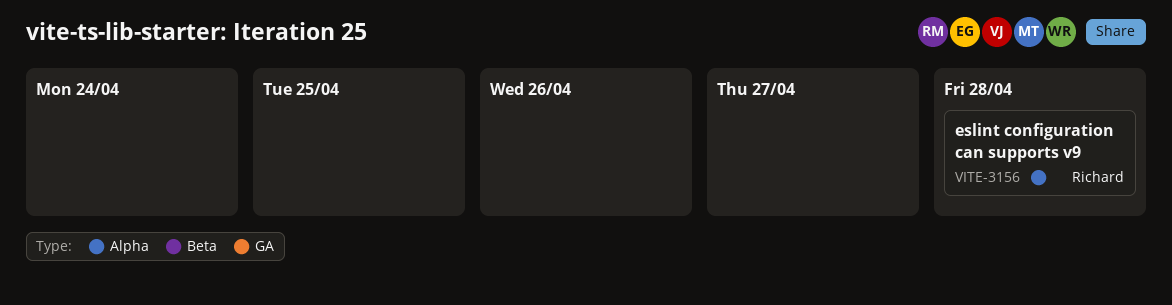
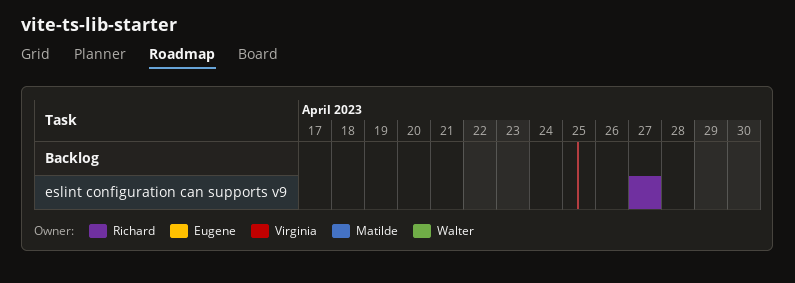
eslint configuration can supports v9, due: Apr 28 -> Apr 27

